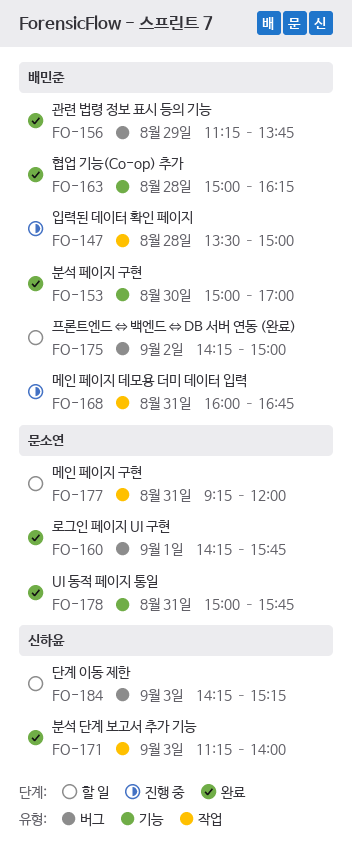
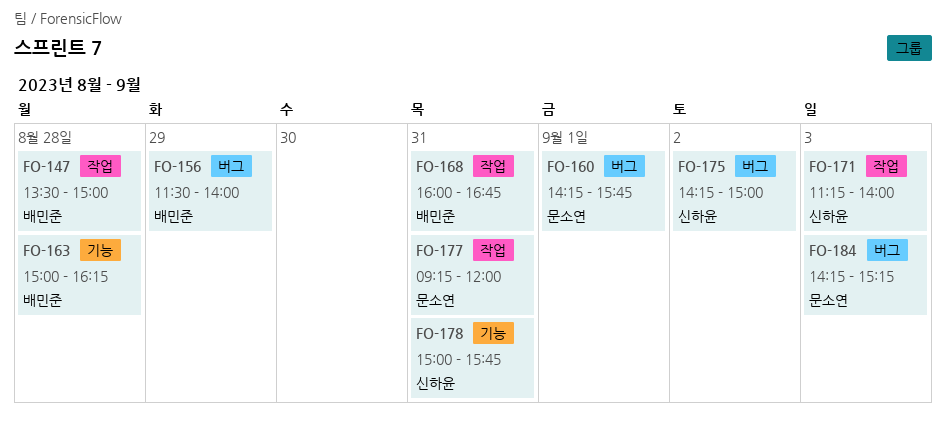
FO-153: present -> none
FO-156, begins: 11:15 -> 11:30
FO-156, ends: 13:45 -> 14:00
FO-175, owner: 배민준 -> 신하윤
FO-178, owner: 문소연 -> 신하윤
FO-184, owner: 신하윤 -> 문소연

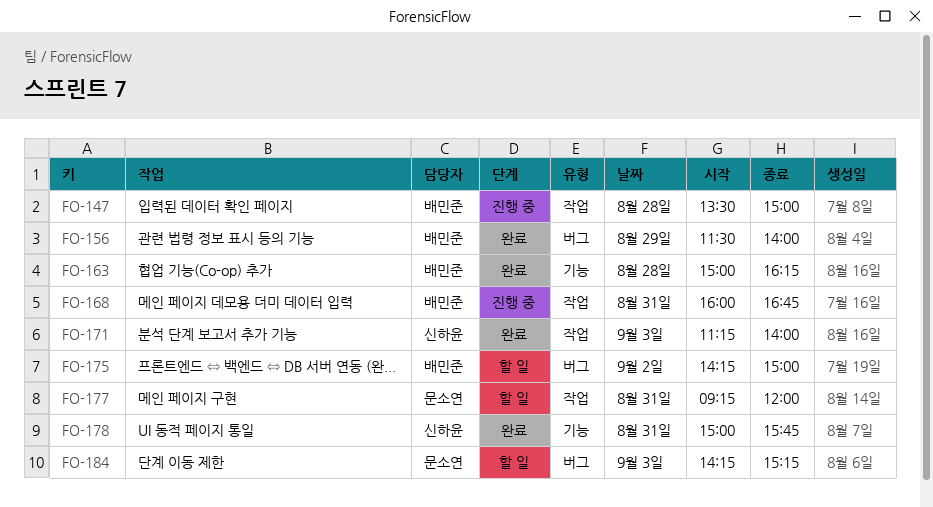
FO-160: present -> none
FO-175, owner: 신하윤 -> 배민준

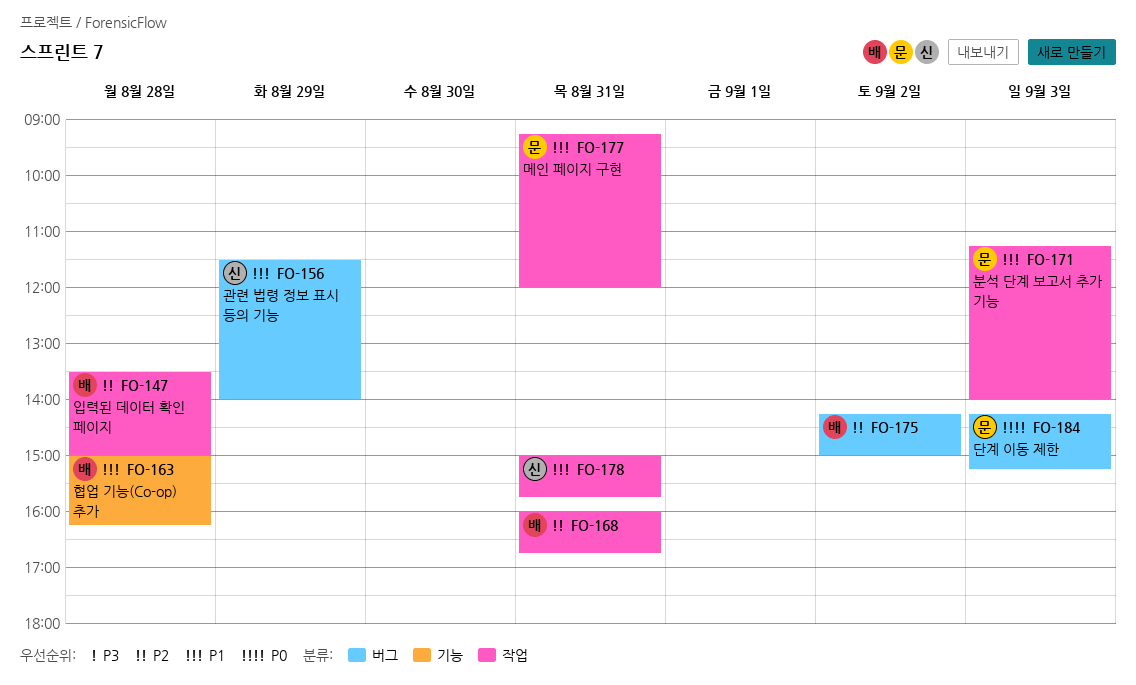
FO-156, owner: 배민준 -> 신하윤
FO-171, owner: 신하윤 -> 문소연
FO-178, label: 기능 -> 작업

